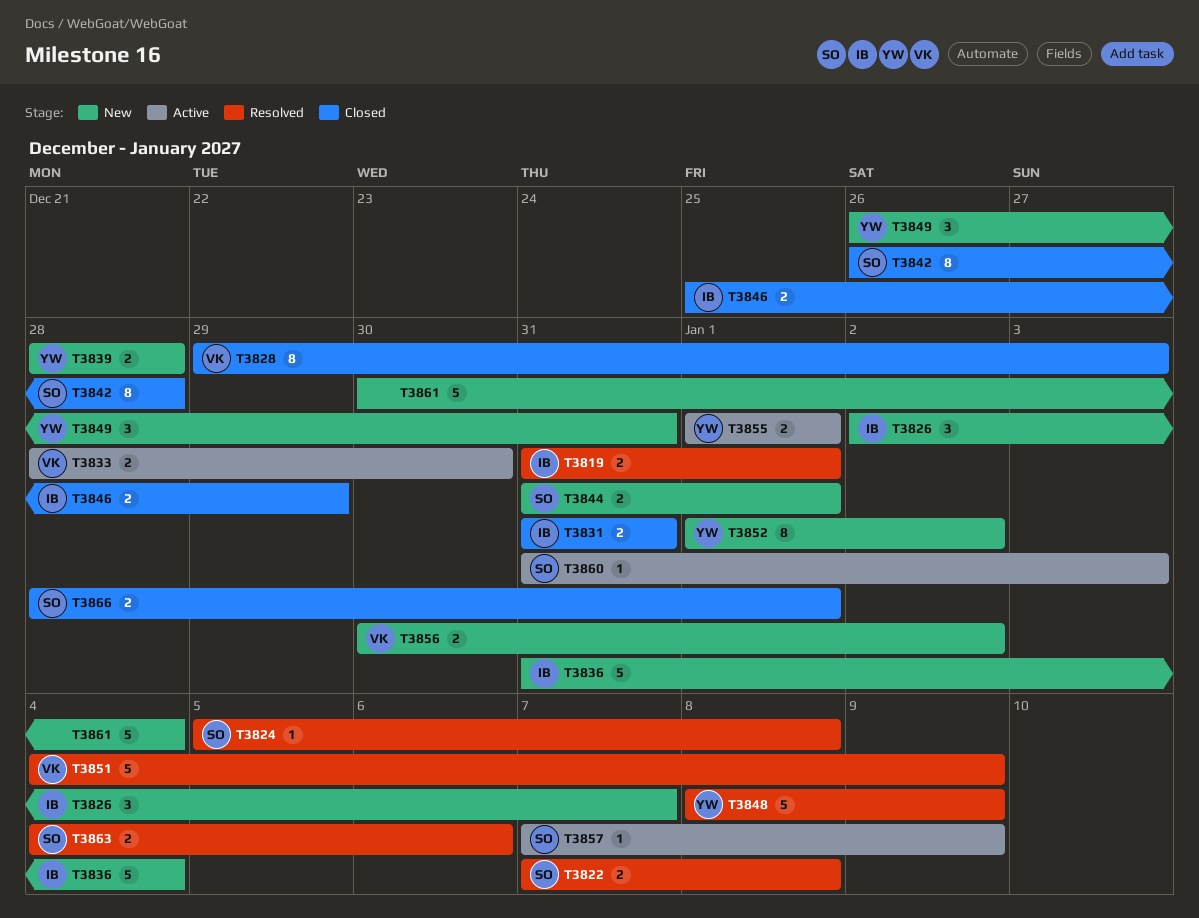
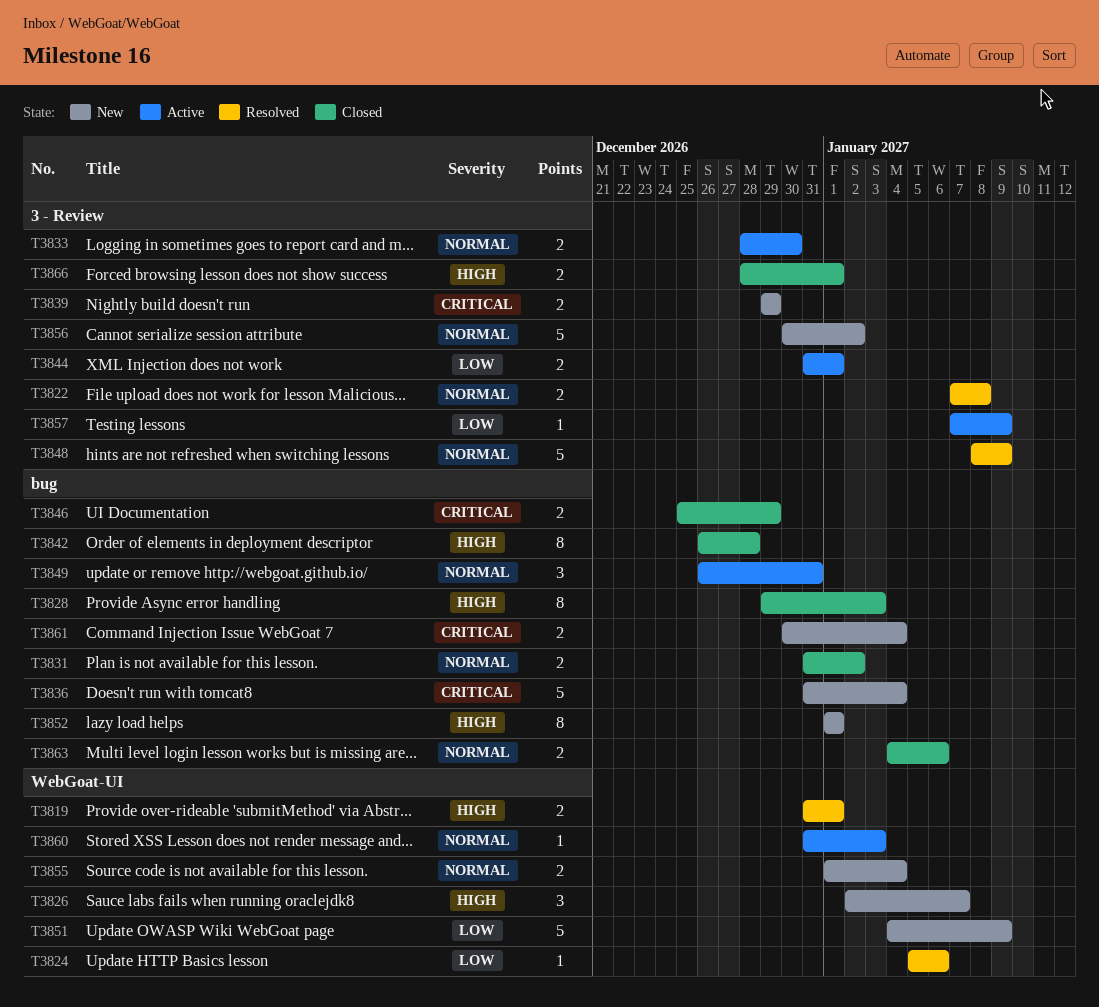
T3824, due: Jan 8 -> Jan 6
T3831, due: Dec 31 -> Jan 2
T3839, start: Dec 28 -> Dec 29
T3839, due: Dec 28 -> Dec 29
T3844, status: New -> Active
T3849, status: New -> Active
T3851, status: Resolved -> New
T3852, due: Jan 2 -> Jan 1
T3855, status: Active -> New
T3855, due: Jan 1 -> Jan 4
T3856, estimate: 2 -> 5
T3861, estimate: 5 -> 2
T3863, status: Resolved -> Closed

